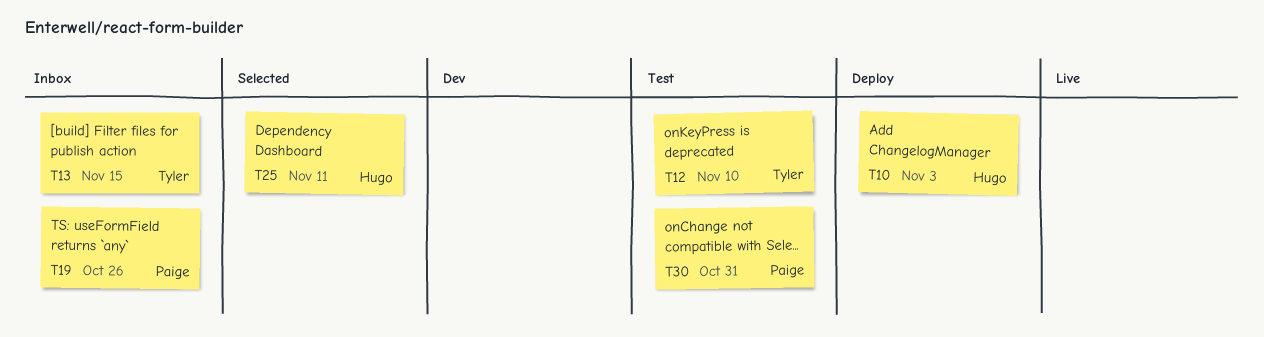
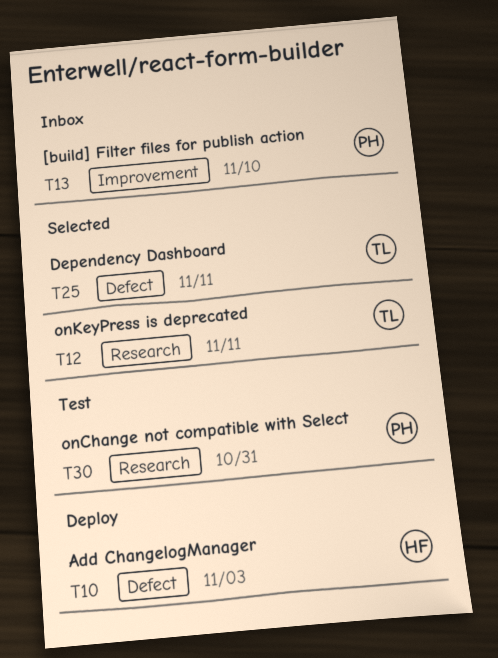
T12, status: Test -> Selected
T12, due: Nov 10 -> Nov 11
T13, owner: Tyler -> Paige
T13, due: Nov 15 -> Nov 10
T19: present -> none
T25, owner: Hugo -> Tyler

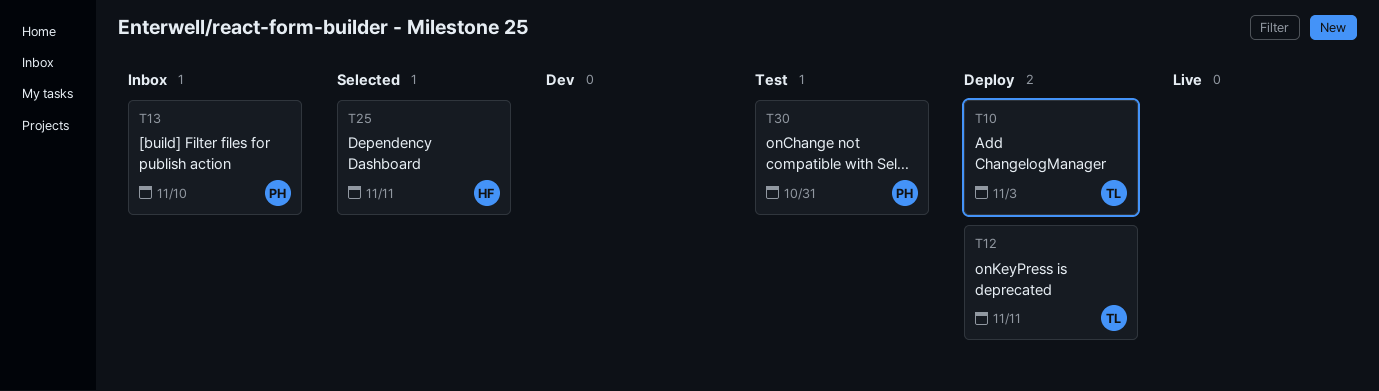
T10, owner: HF -> TL
T12, status: Selected -> Deploy
T25, owner: TL -> HF

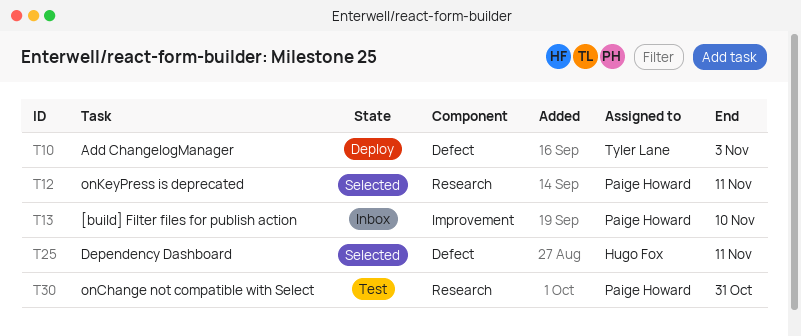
T12, status: Deploy -> Selected
T12, owner: Tyler Lane -> Paige Howard

